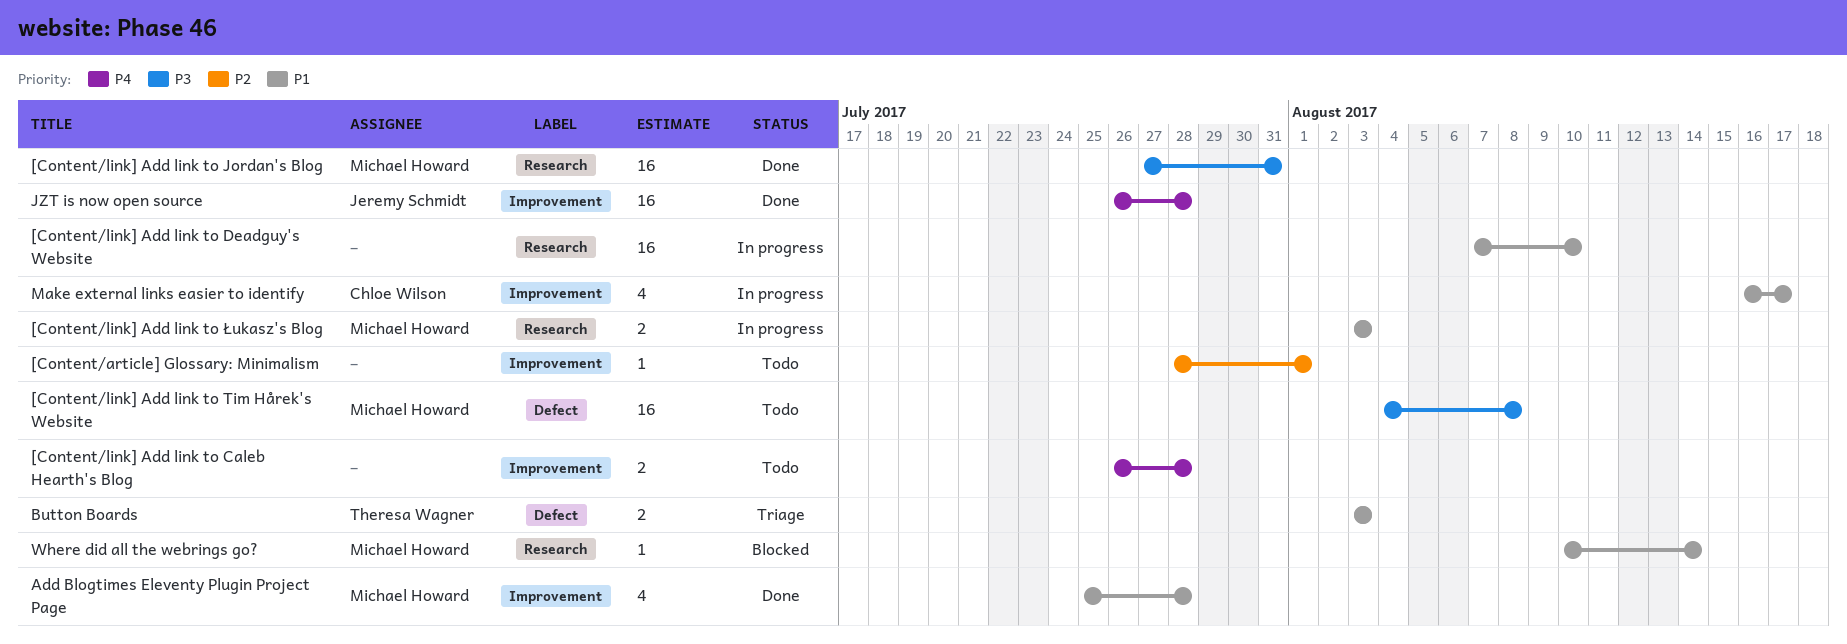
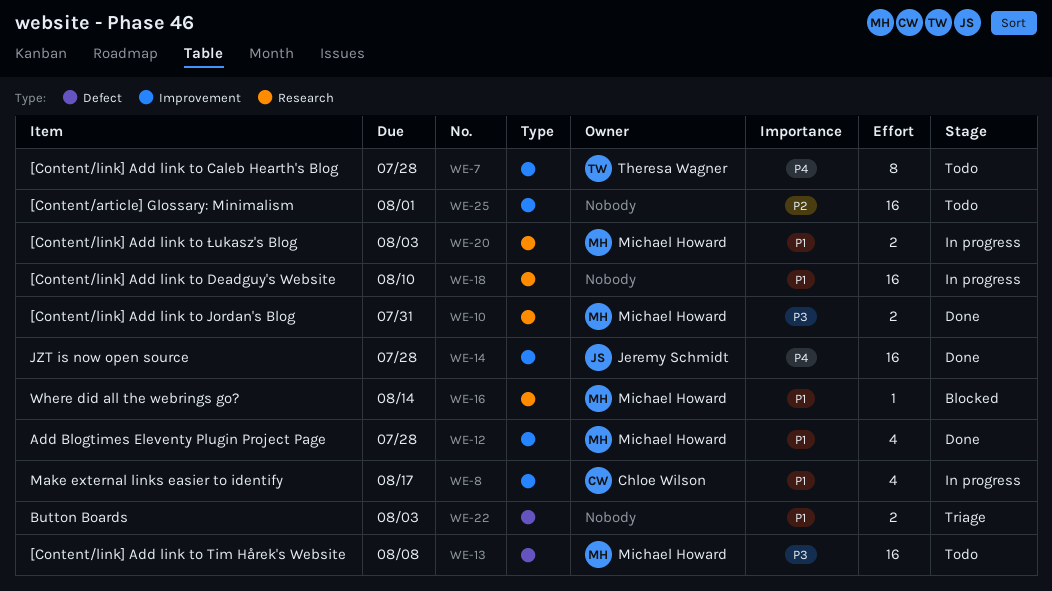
[Content/article] Glossary: Minimalism, estimate: 1 -> 16
[Content/link] Add link to Caleb Hearth's Blog, owner: none -> Theresa Wagner
[Content/link] Add link to Caleb Hearth's Blog, estimate: 2 -> 8
[Content/link] Add link to Jordan's Blog, estimate: 16 -> 2
Button Boards, owner: Theresa Wagner -> none

